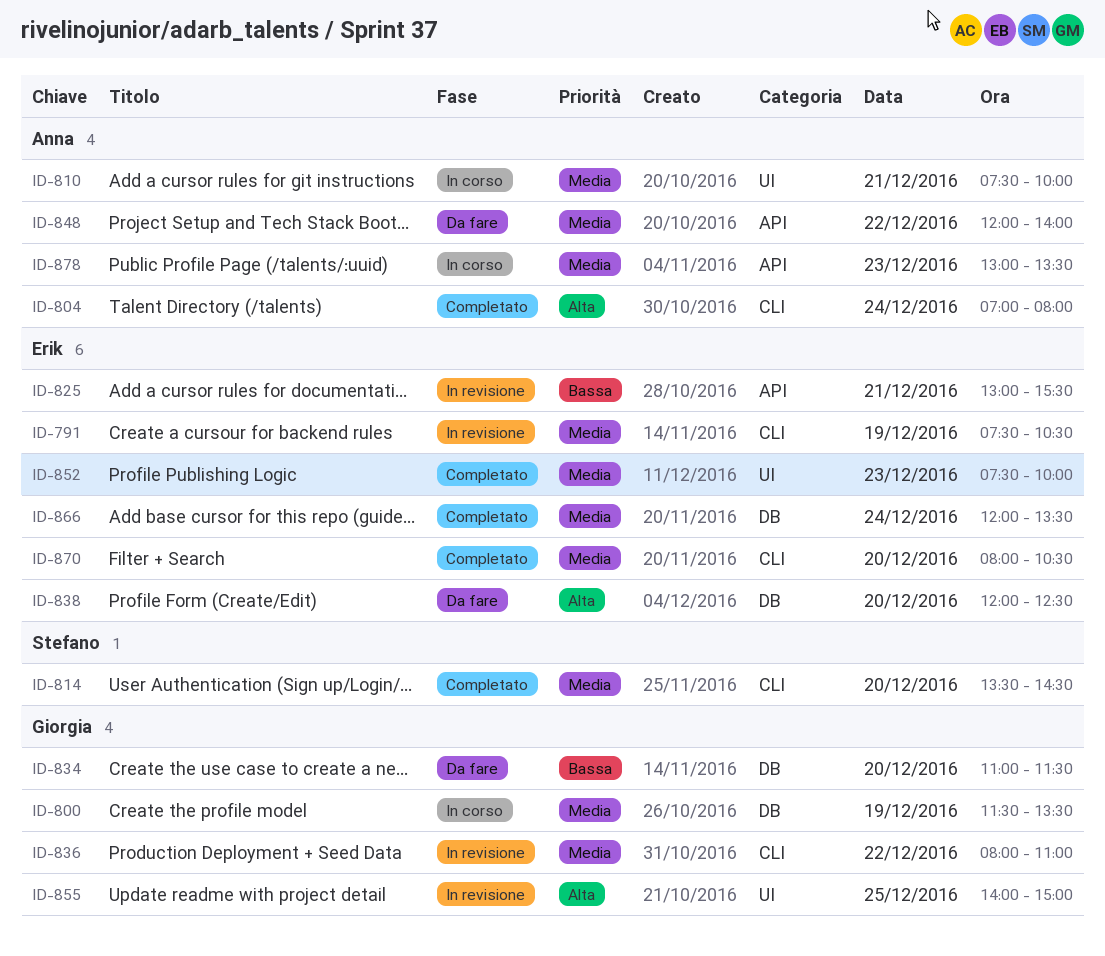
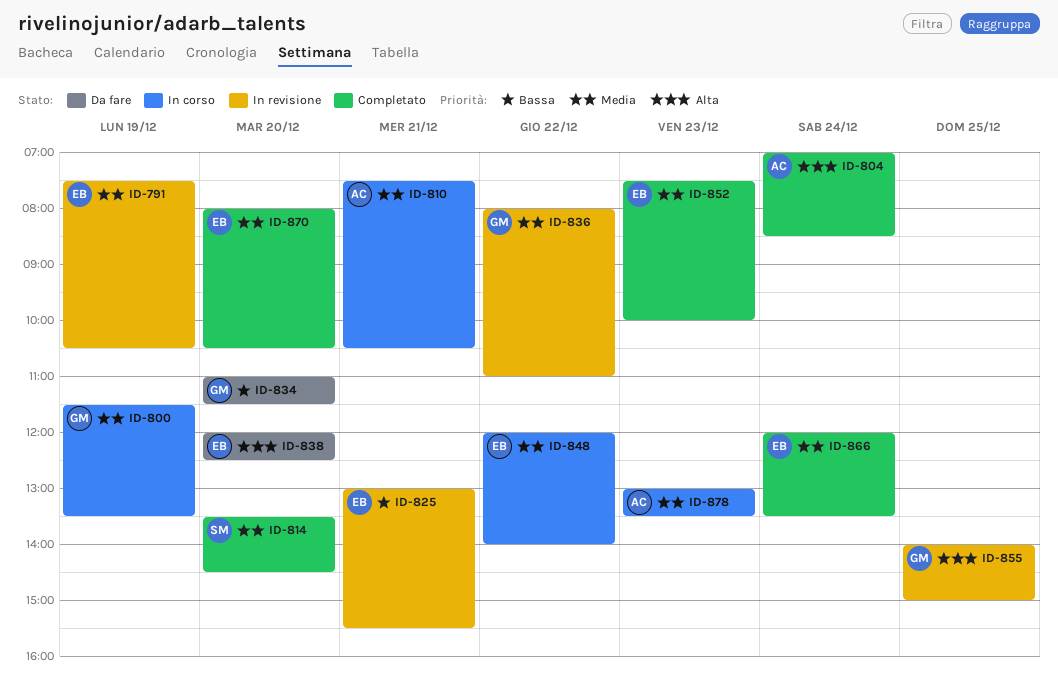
ID-804, ends: 08:00 -> 08:30
ID-810, ends: 10:00 -> 10:30
ID-848, status: Da fare -> In corso
ID-848, owner: Anna -> Erik

